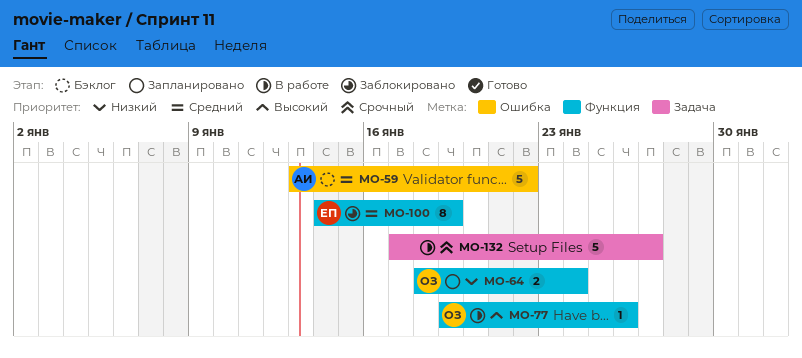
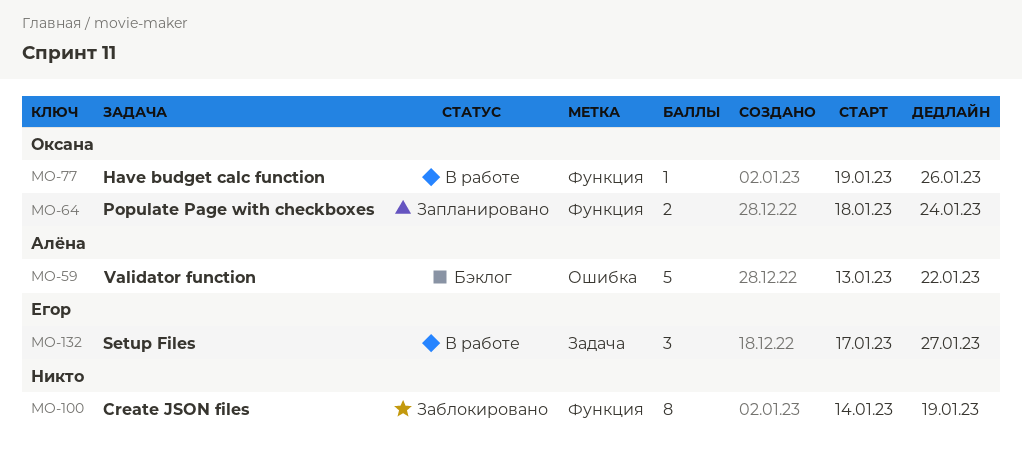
MO-100, owner: Егор -> none
MO-132, owner: none -> Егор
MO-132, estimate: 5 -> 3

